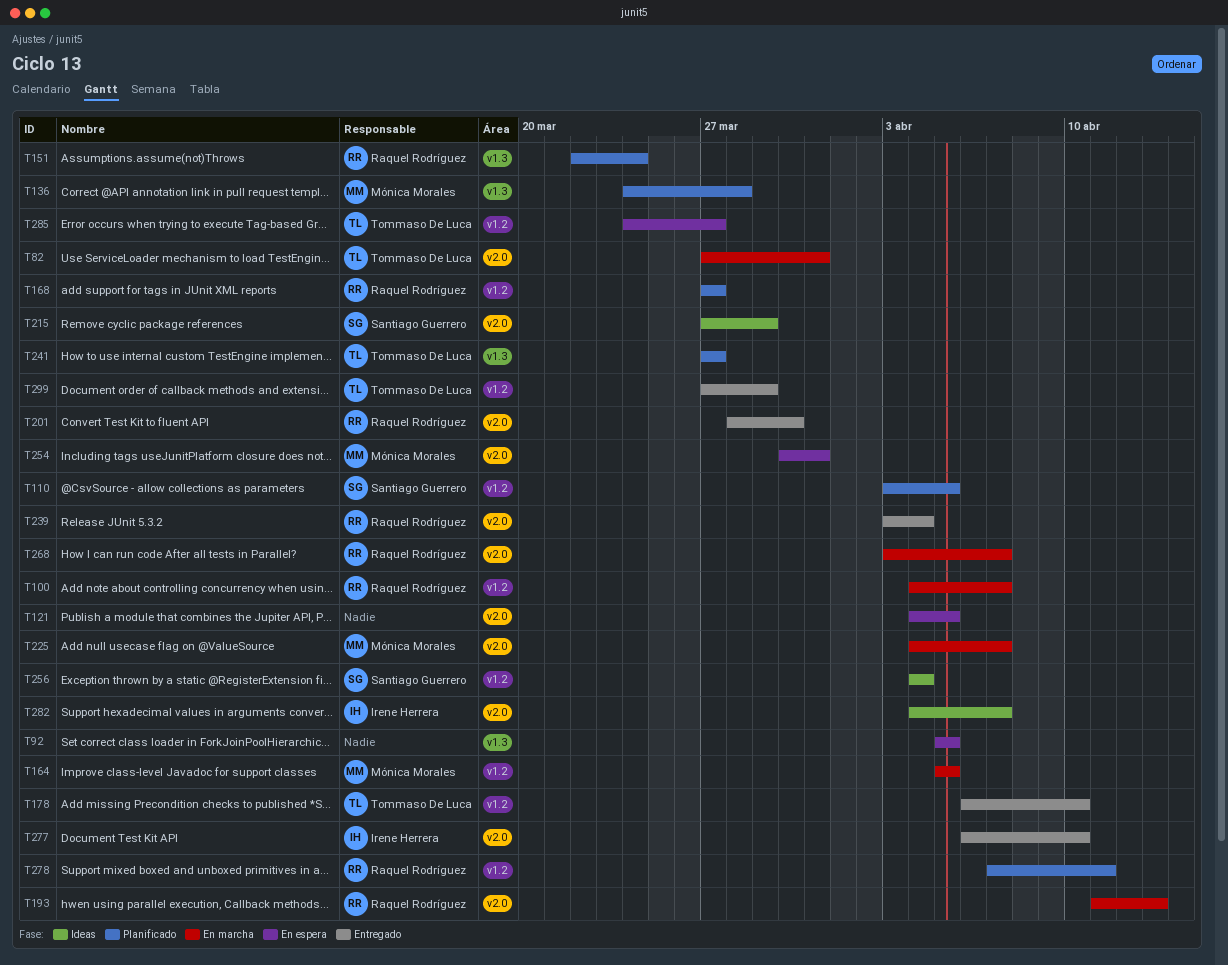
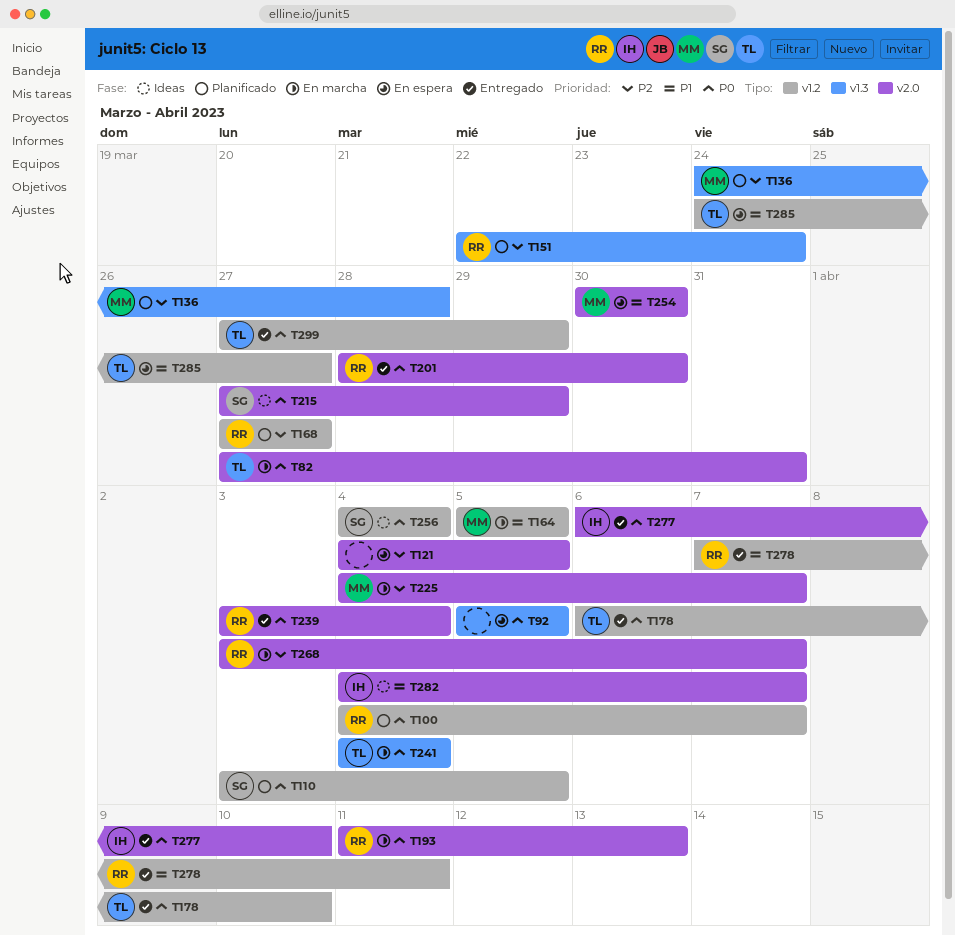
T100, status: En marcha -> Planificado
T241, status: Planificado -> En marcha
T241, start: Mar 27 -> Apr 4
T241, due: Mar 27 -> Apr 4
T254, due: Mar 31 -> Mar 30
T278, status: Planificado -> Entregado

